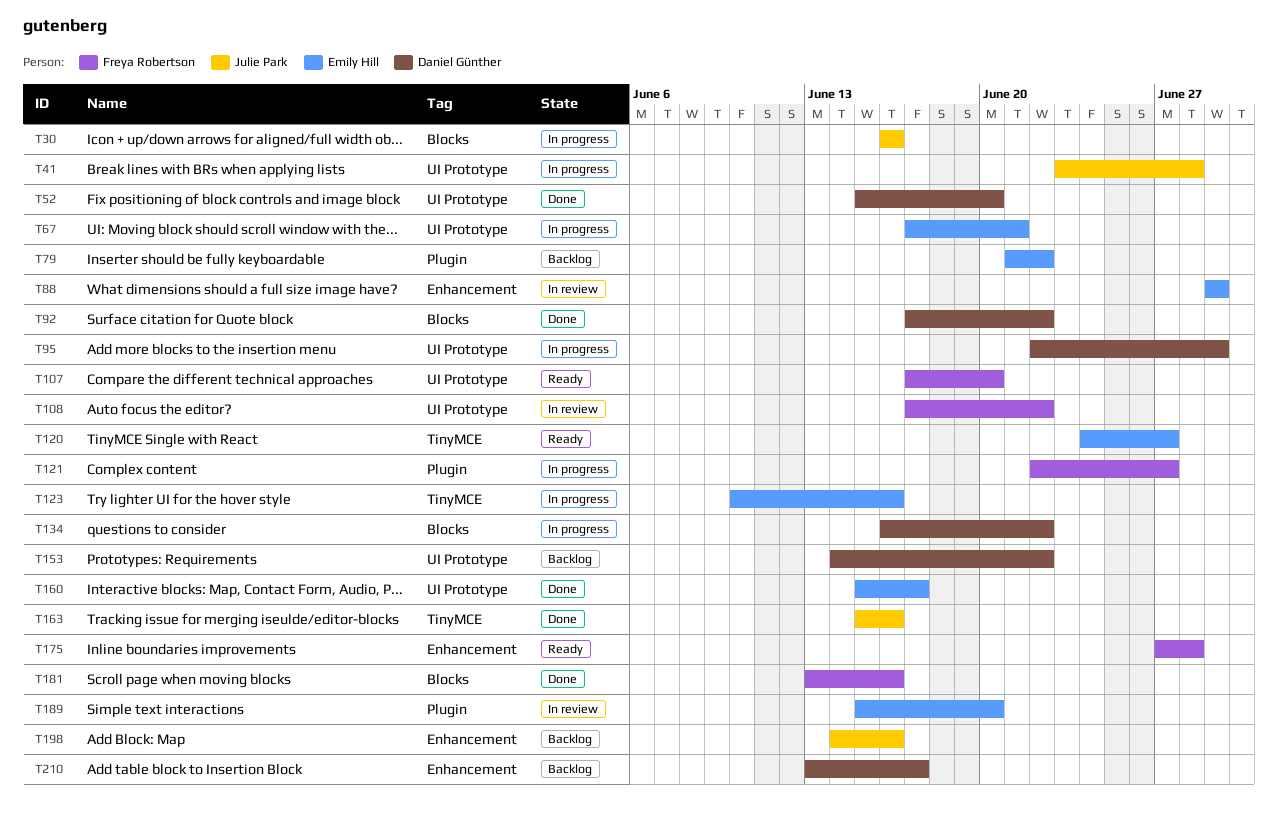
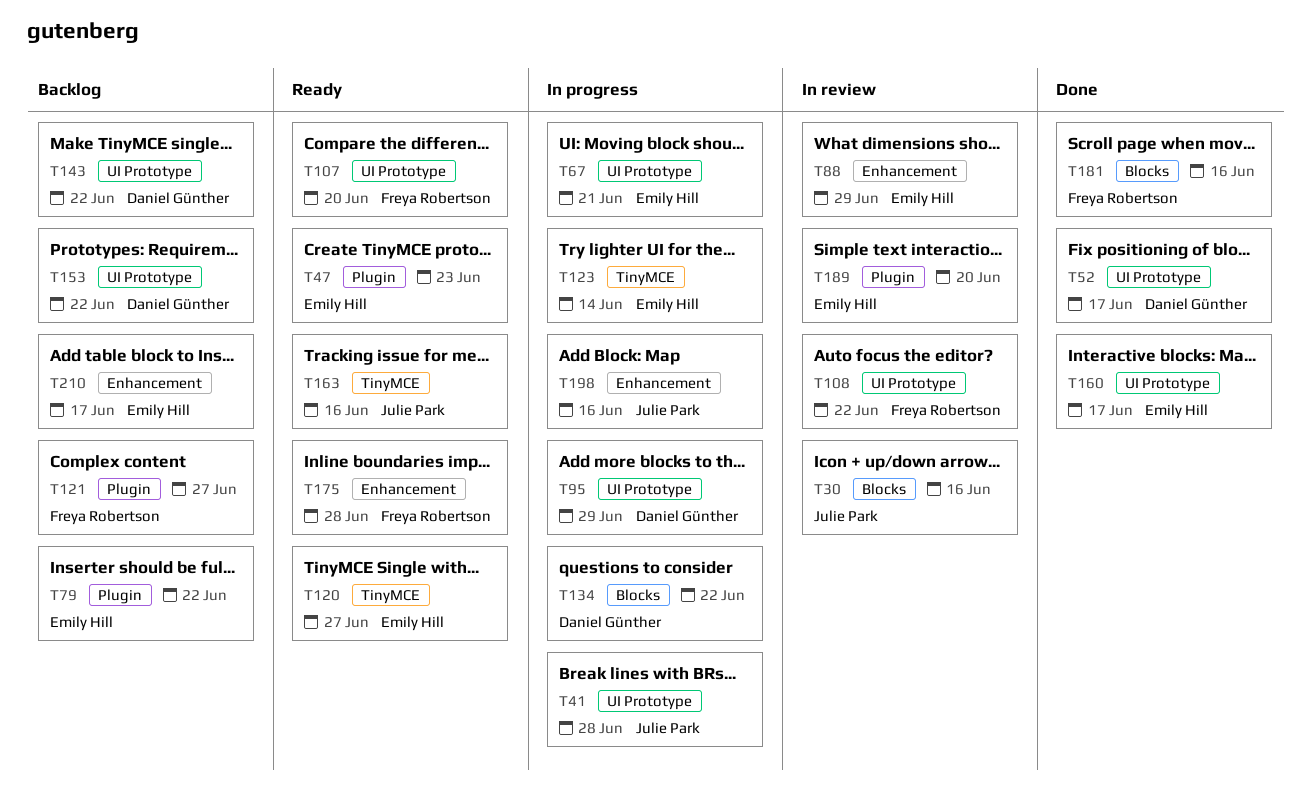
T30, status: In progress -> In review
T47: none -> present
T52, due: Jun 20 -> Jun 17
T92: present -> none
T121, status: In progress -> Backlog
T123, due: Jun 16 -> Jun 14
T143: none -> present
T163, status: Done -> Ready
T198, status: Backlog -> In progress
T210, owner: Daniel Günther -> Emily Hill

